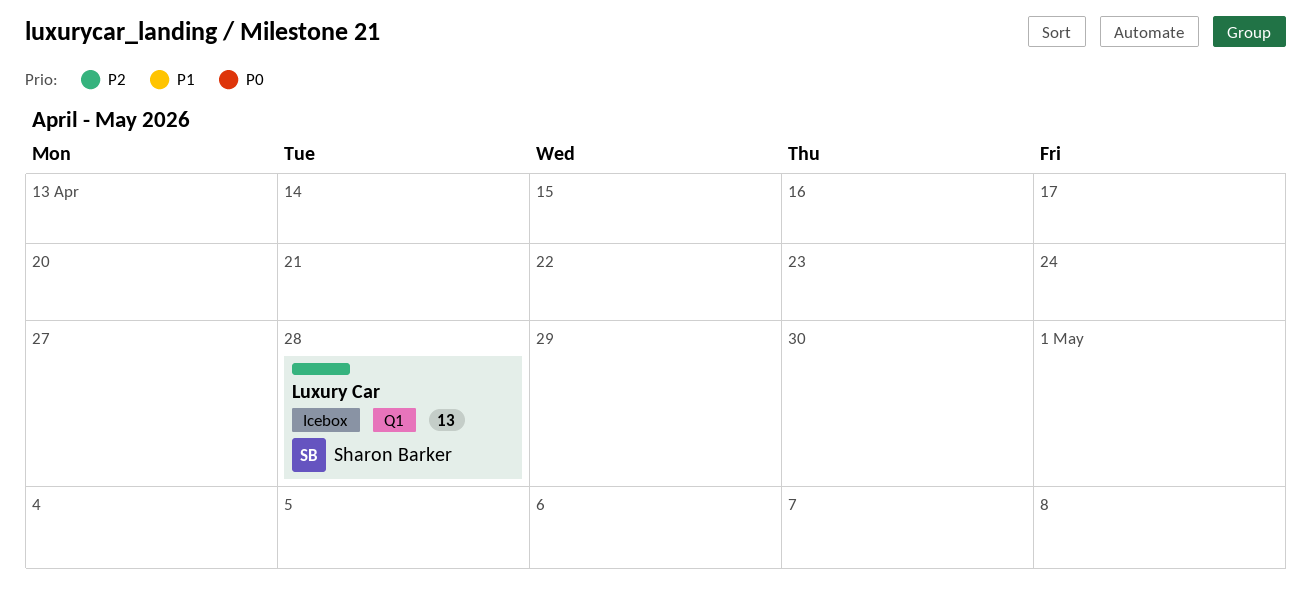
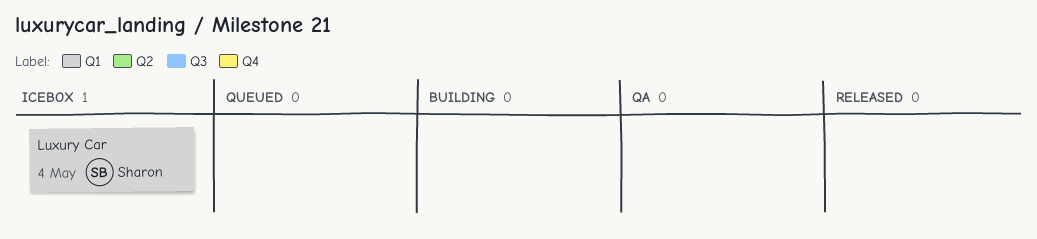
Luxury Car, due: Apr 28 -> May 4

